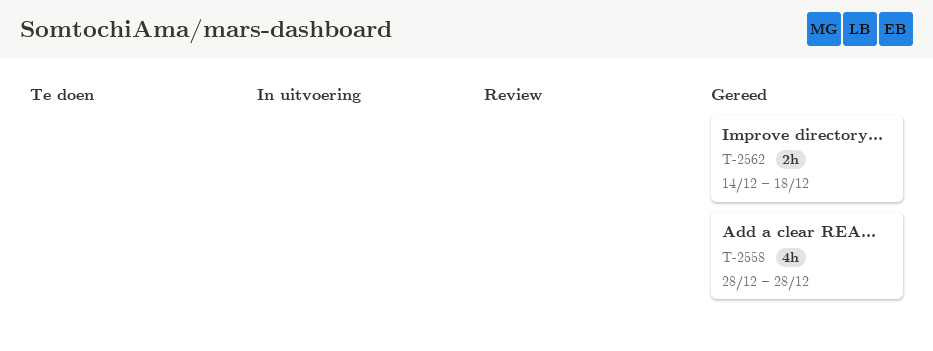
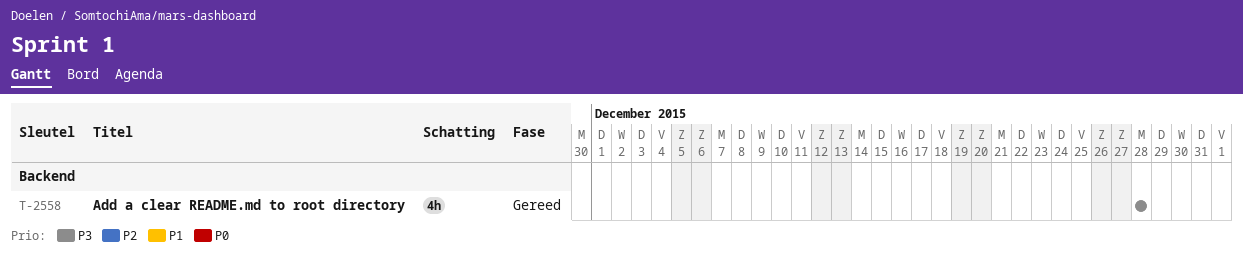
T-2562: present -> none

